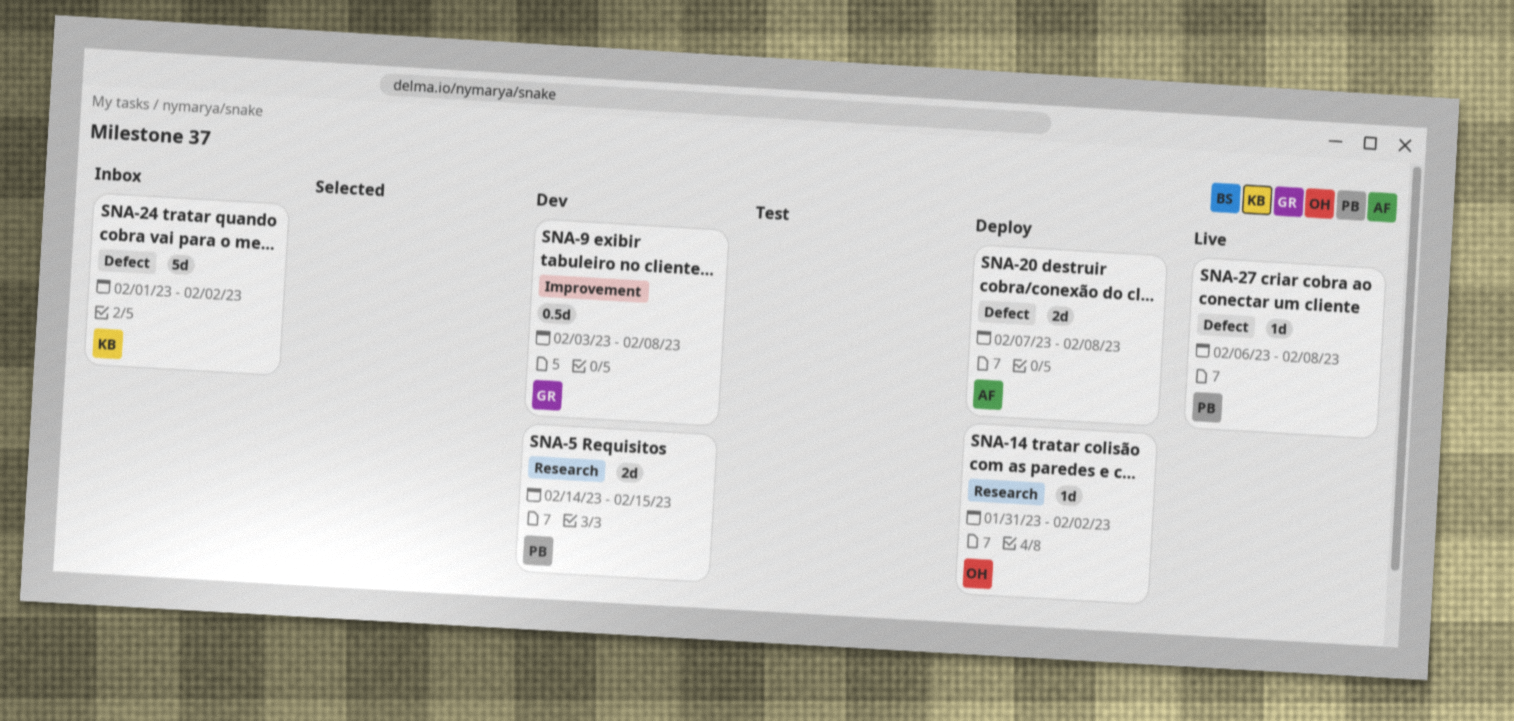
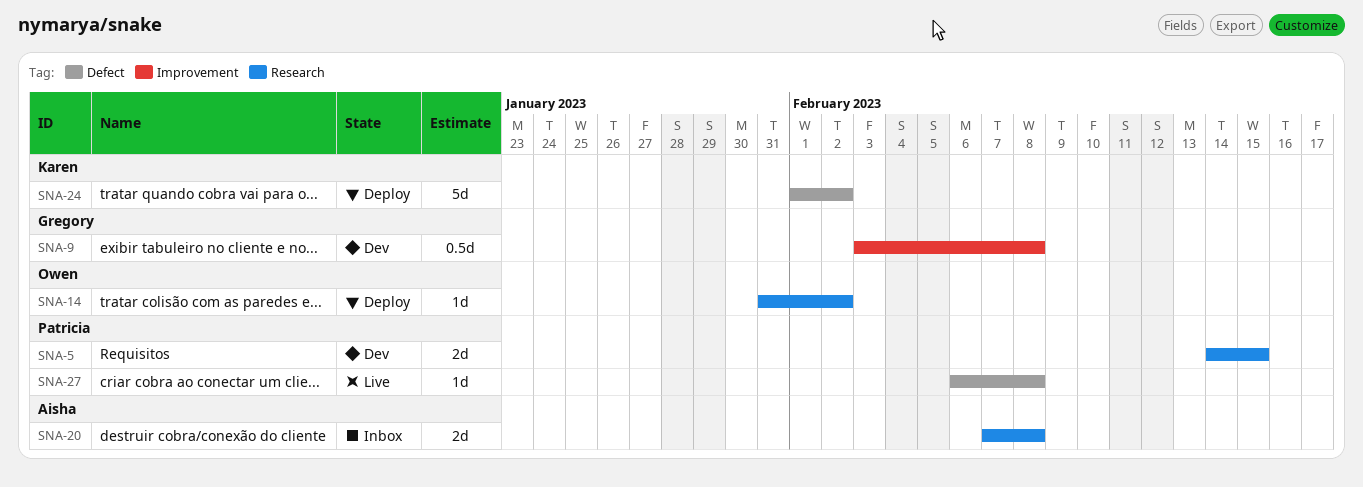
SNA-20, status: Deploy -> Inbox
SNA-20, label: Defect -> Research
SNA-24, status: Inbox -> Deploy

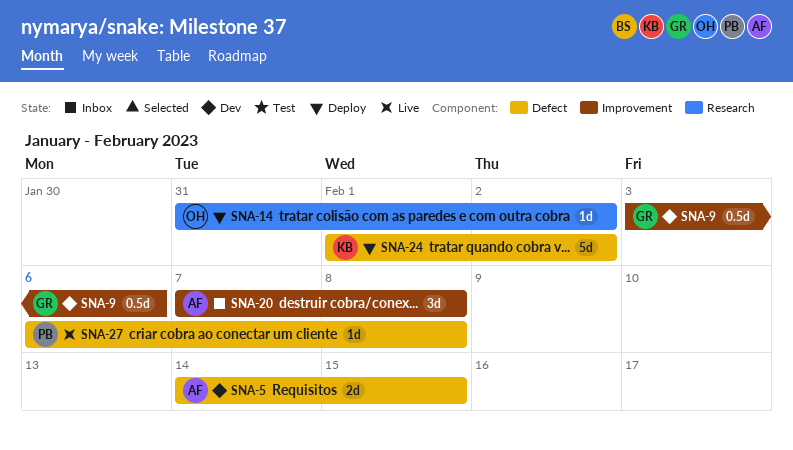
SNA-5, owner: Patricia -> Aisha
SNA-5, label: Research -> Defect
SNA-9, due: Feb 8 -> Feb 6
SNA-20, label: Research -> Improvement
SNA-20, estimate: 2d -> 3d

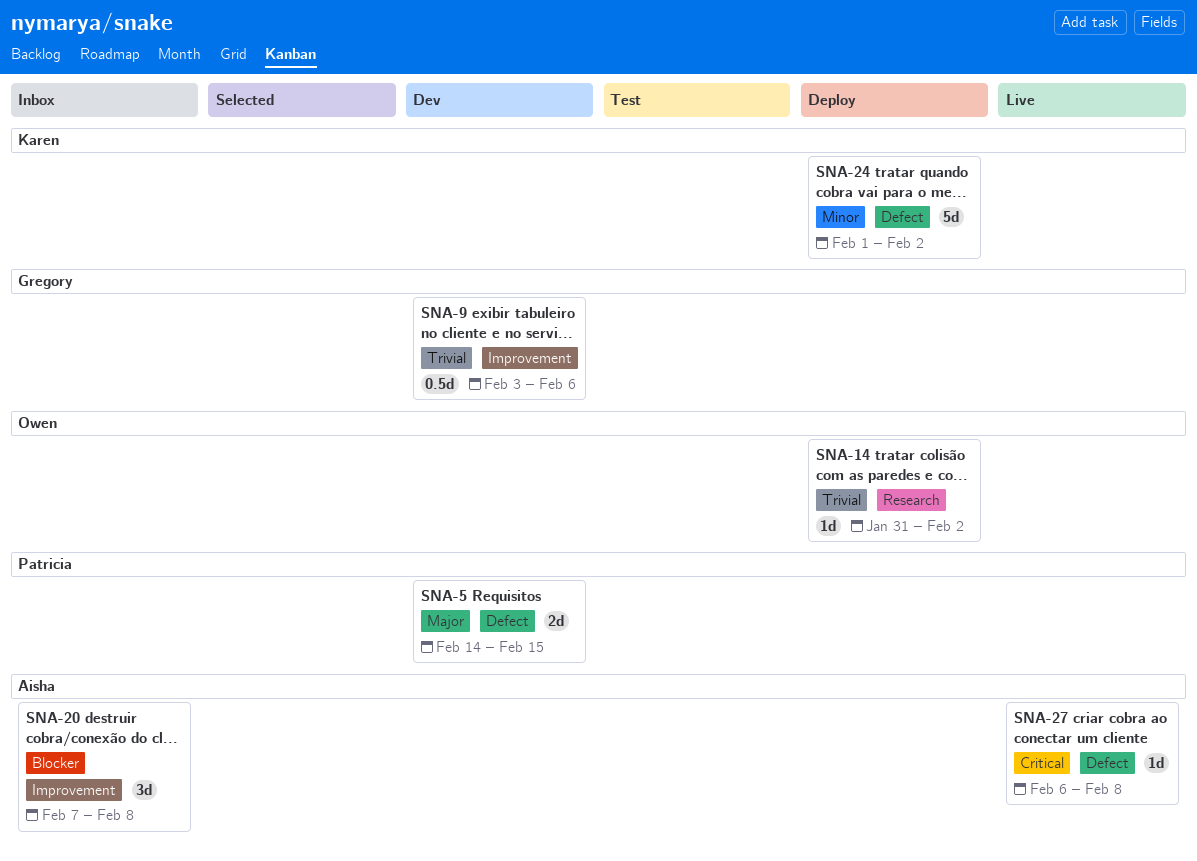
SNA-5, owner: Aisha -> Patricia
SNA-27, owner: Patricia -> Aisha

